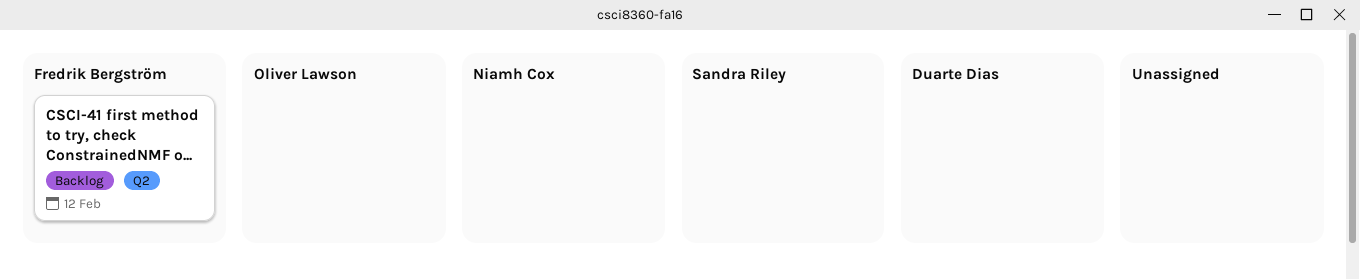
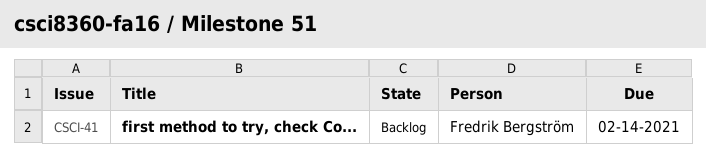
CSCI-41, due: Feb 12 -> Feb 14

